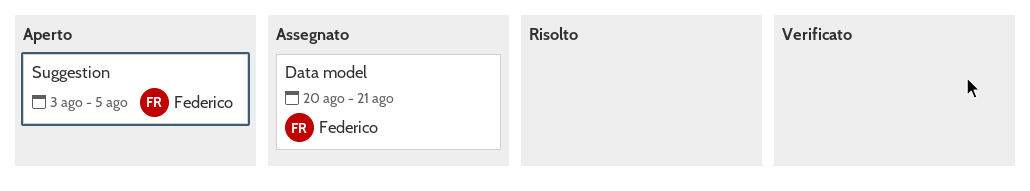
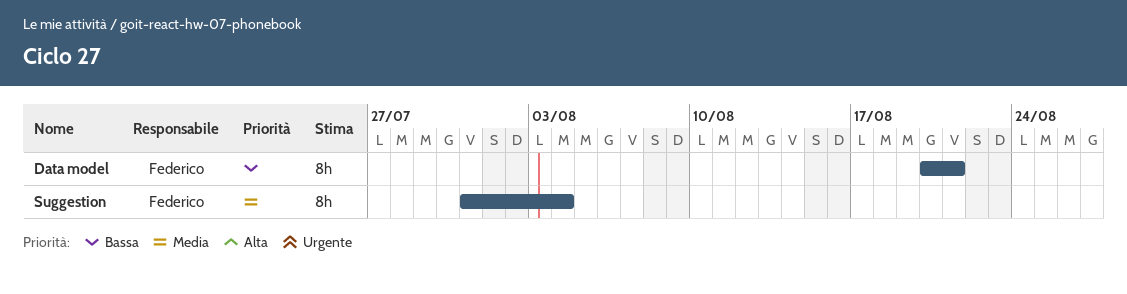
Suggestion, start: Aug 3 -> Jul 31
Suggestion, due: Aug 5 -> Aug 4

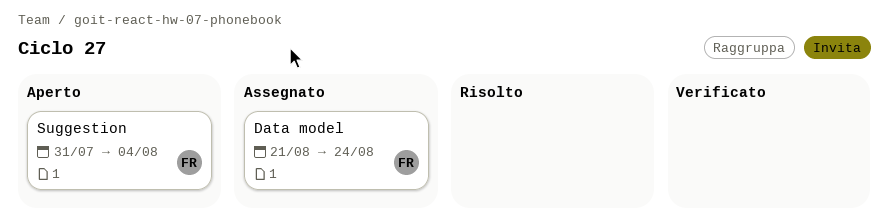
Data model, start: Aug 20 -> Aug 21
Data model, due: Aug 21 -> Aug 24

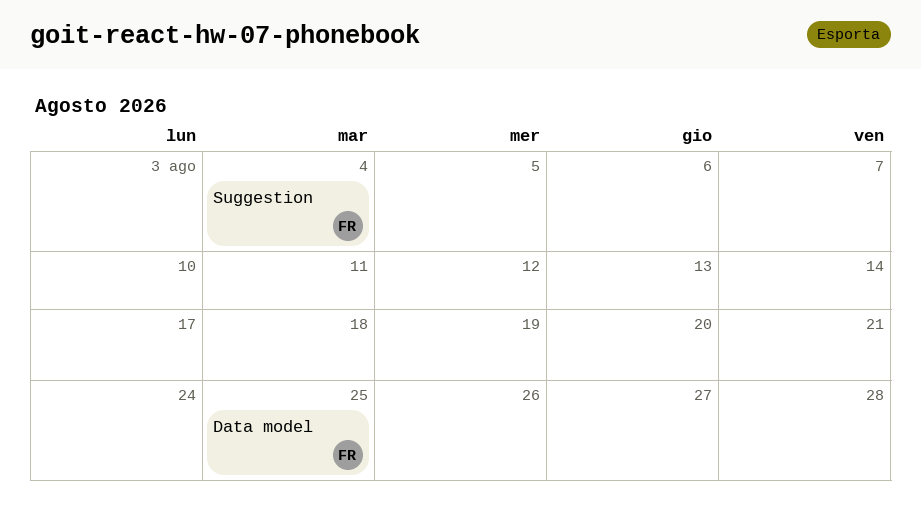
Data model, due: Aug 24 -> Aug 25

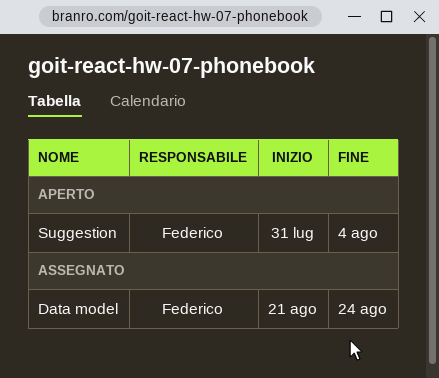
Data model, due: Aug 25 -> Aug 24

